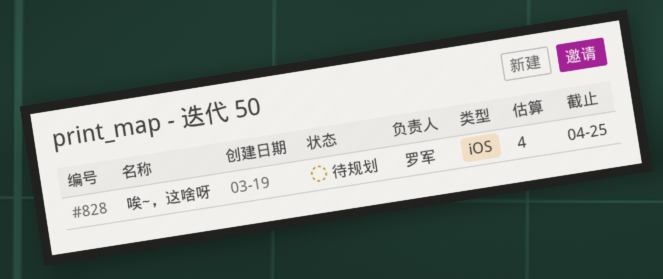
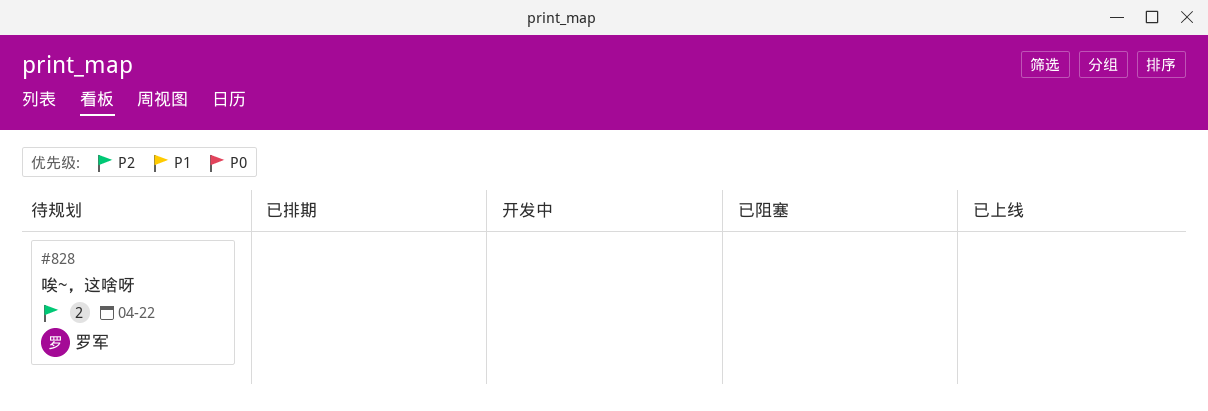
#828, estimate: 4 -> 2
#828, due: Apr 25 -> Apr 22

